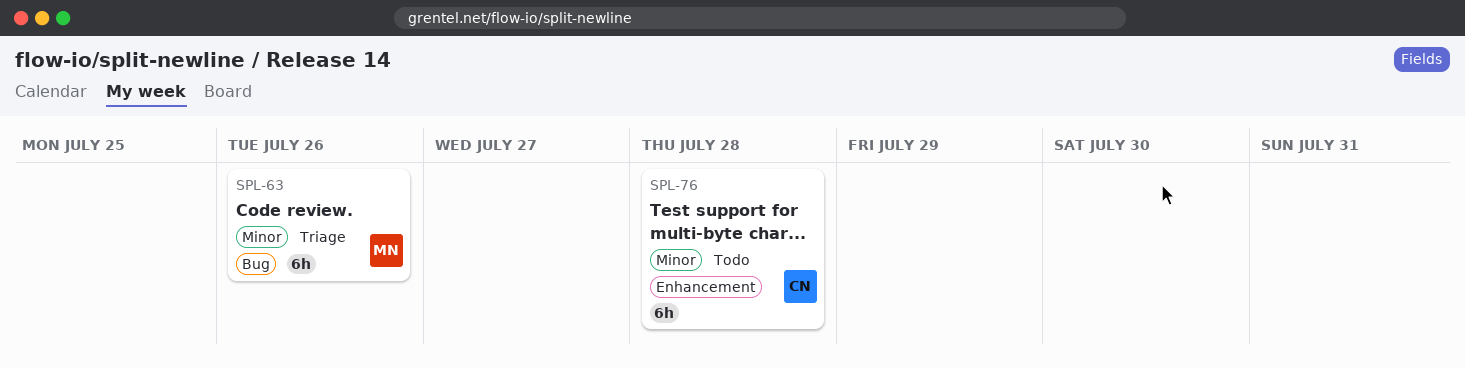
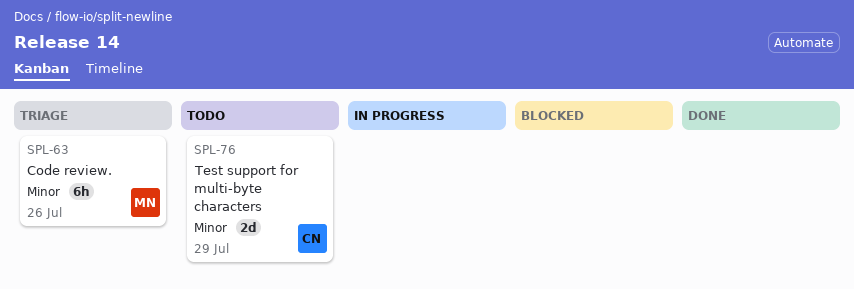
SPL-76, estimate: 6h -> 2d
SPL-76, due: Jul 28 -> Jul 29

